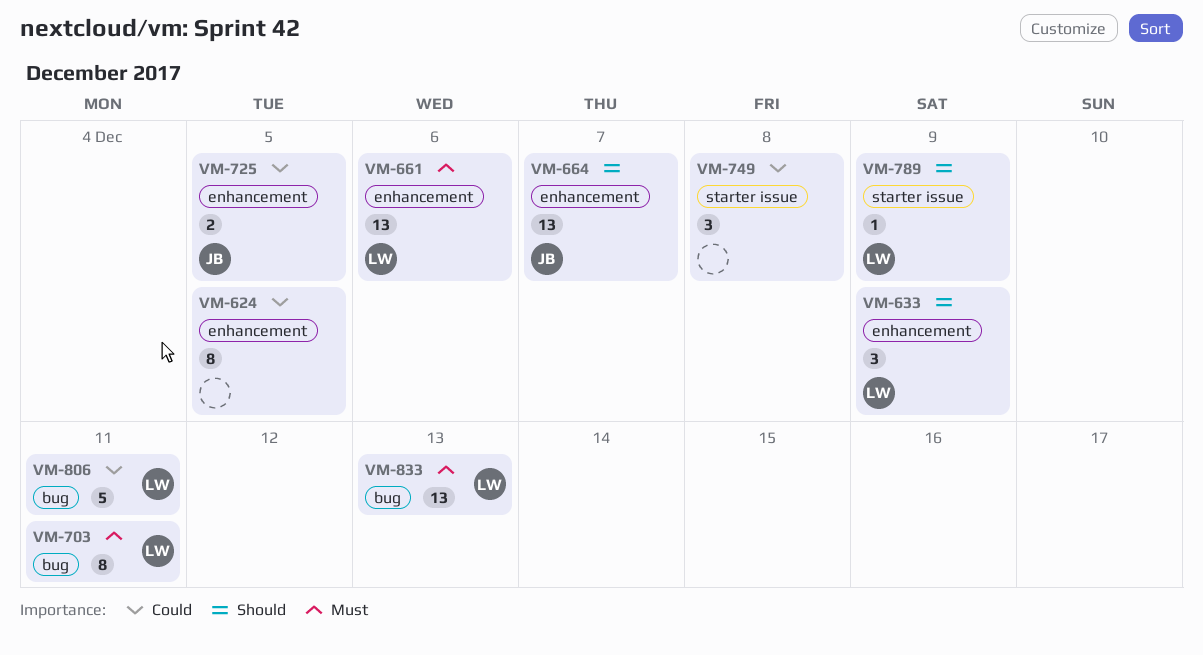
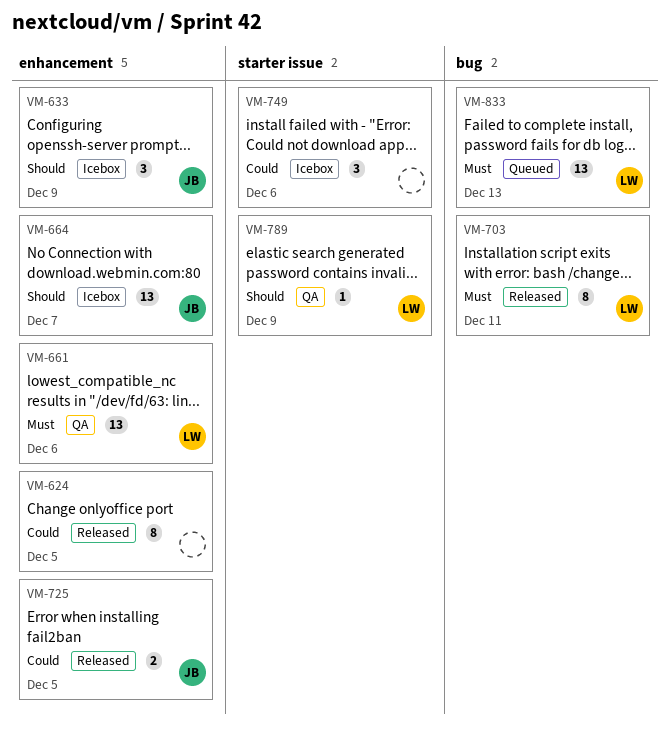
VM-633, owner: LW -> JB
VM-749, due: Dec 8 -> Dec 6
VM-806: present -> none

